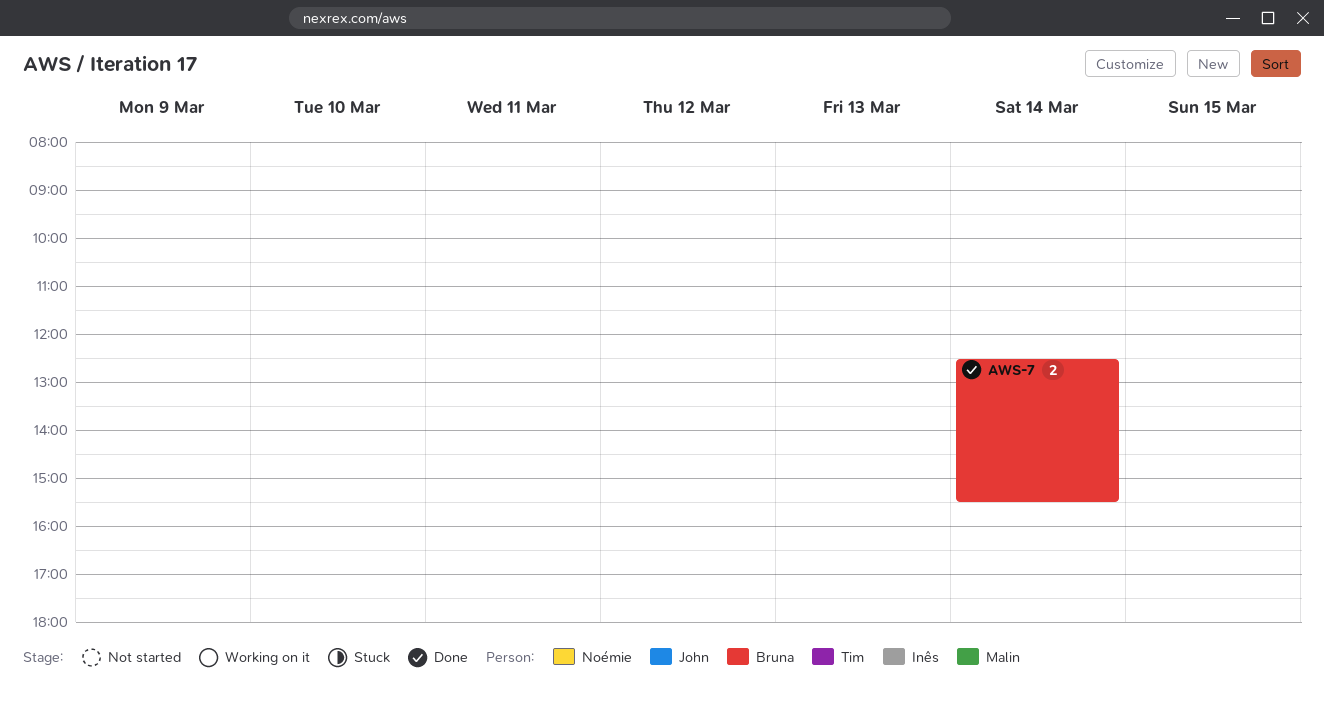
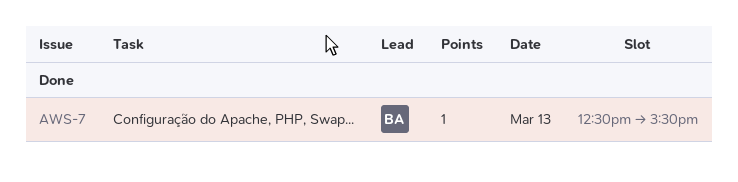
AWS-7, estimate: 2 -> 1
AWS-7, day: Mar 14 -> Mar 13

